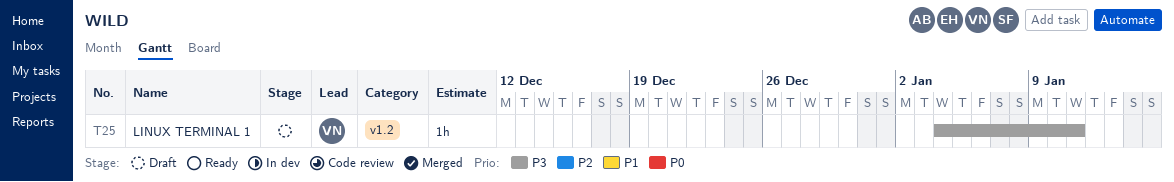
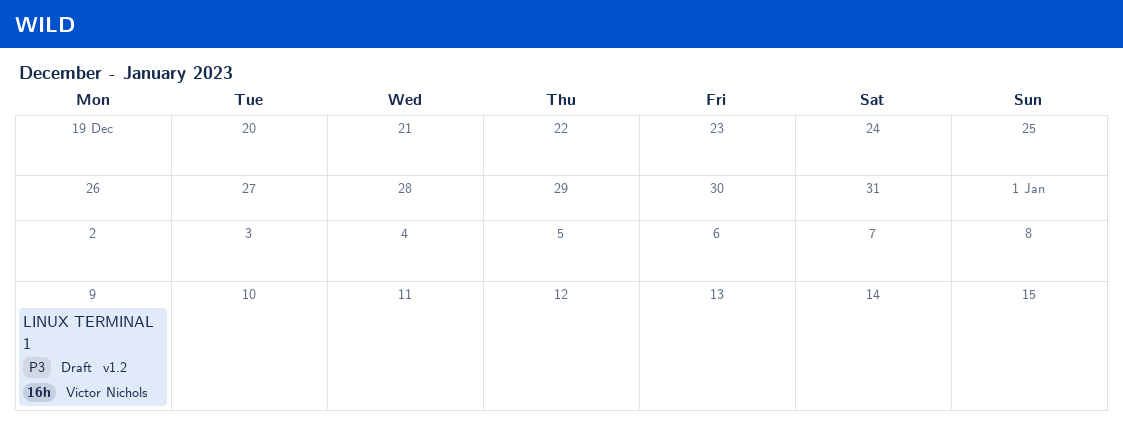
LINUX TERMINAL 1, estimate: 1h -> 16h
LINUX TERMINAL 1, due: Jan 11 -> Jan 9

